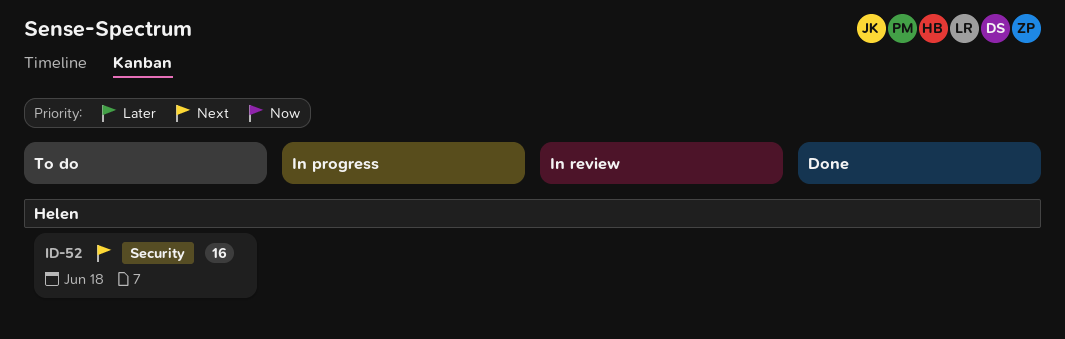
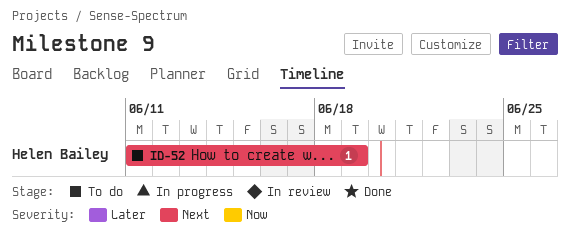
ID-52, estimate: 16 -> 1
ID-52, due: Jun 18 -> Jun 19

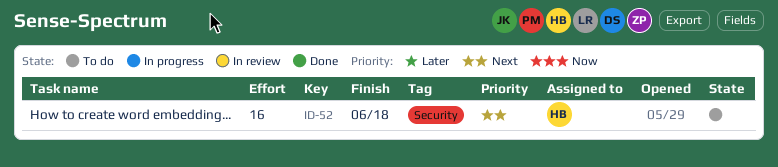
ID-52, estimate: 1 -> 16
ID-52, due: Jun 19 -> Jun 18

